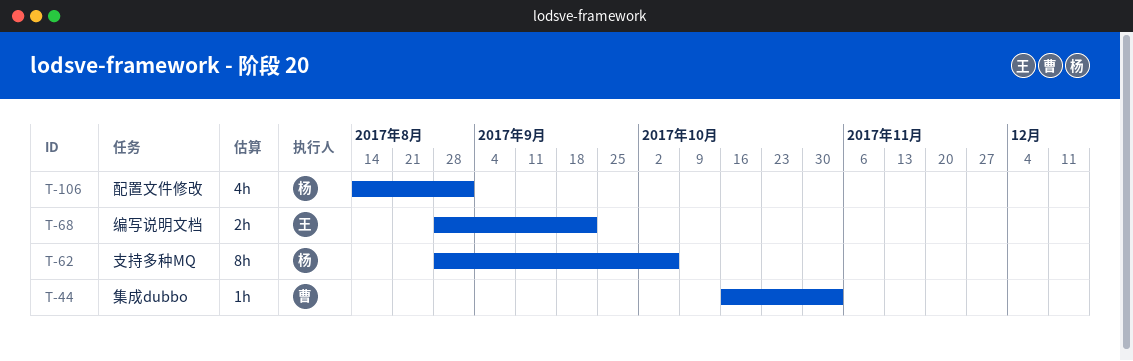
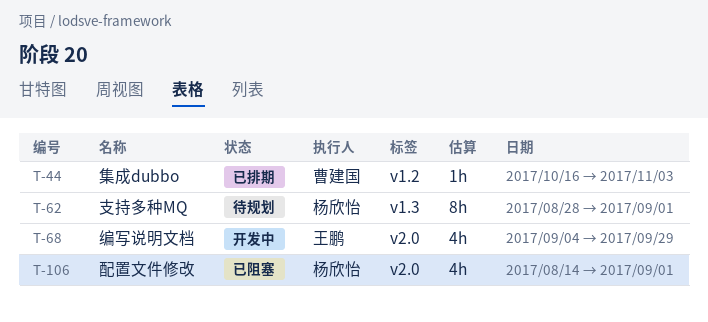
T-62, due: Oct 6 -> Sep 1
T-68, estimate: 2h -> 4h
T-68, start: Aug 28 -> Sep 4
T-68, due: Sep 22 -> Sep 29

